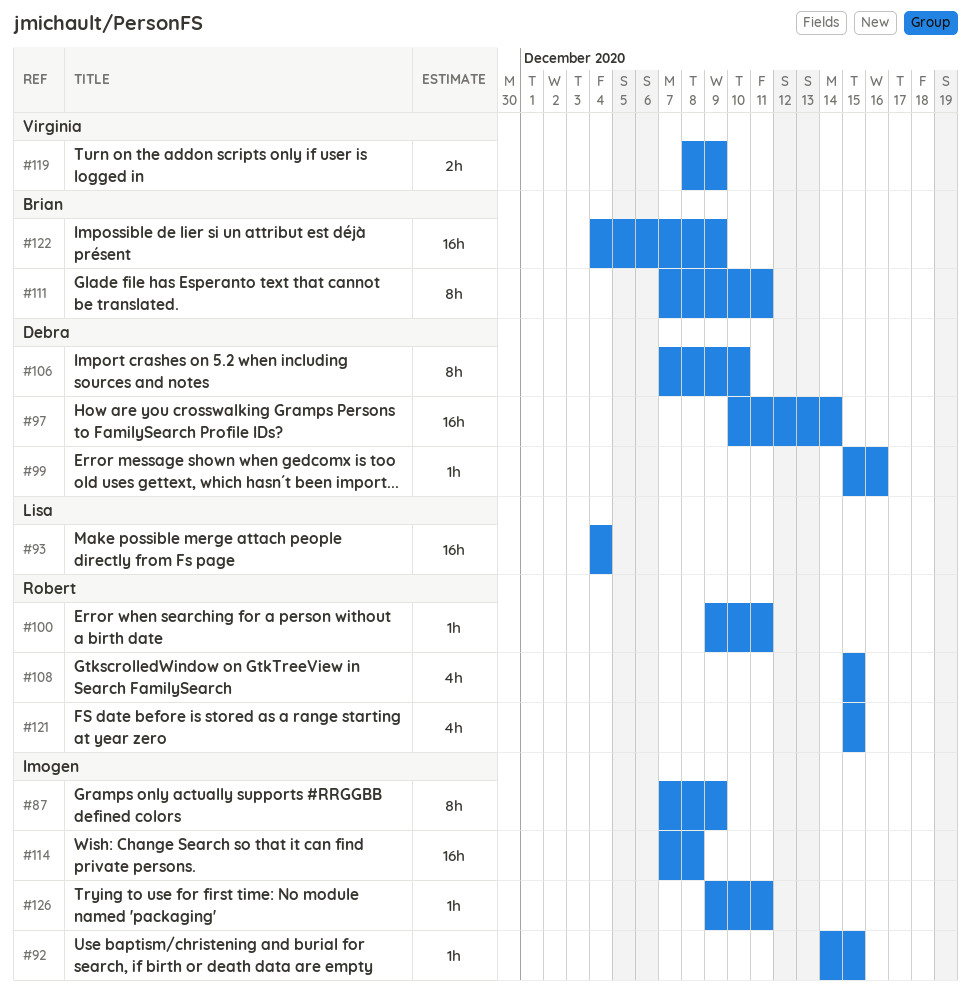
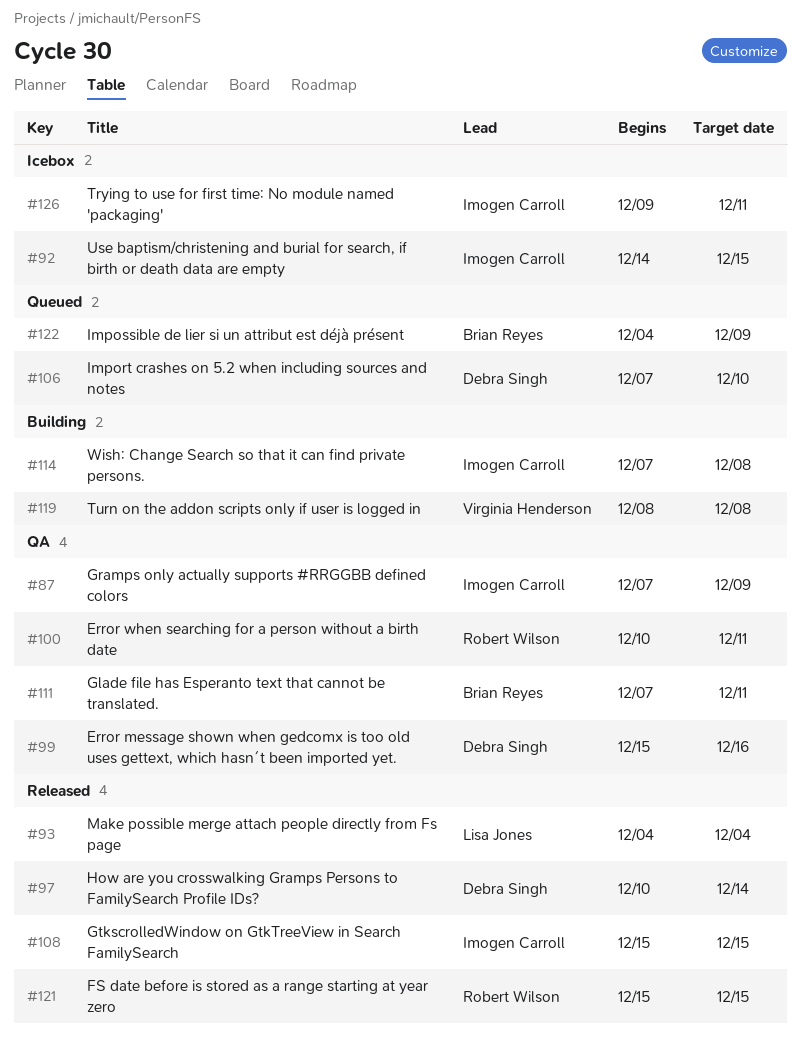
#100, start: Dec 9 -> Dec 10
#108, owner: Robert Wilson -> Imogen Carroll
#119, due: Dec 9 -> Dec 8

